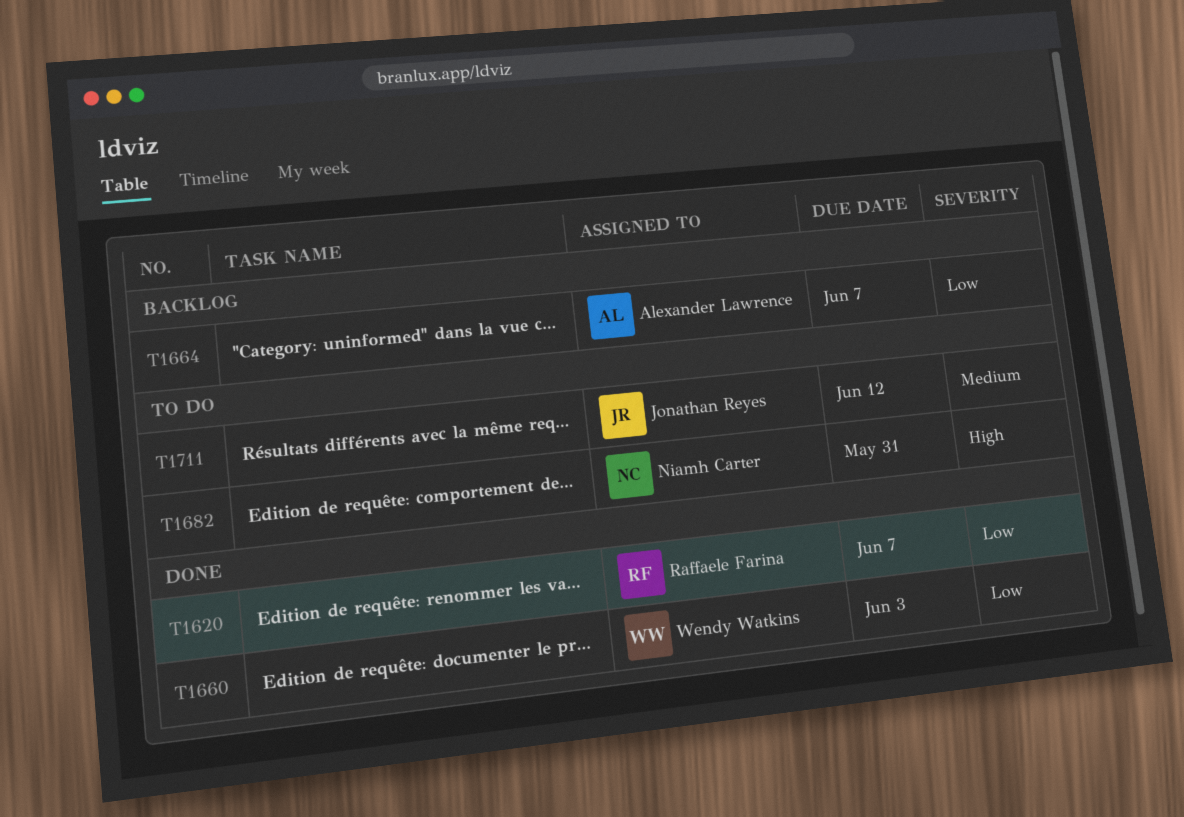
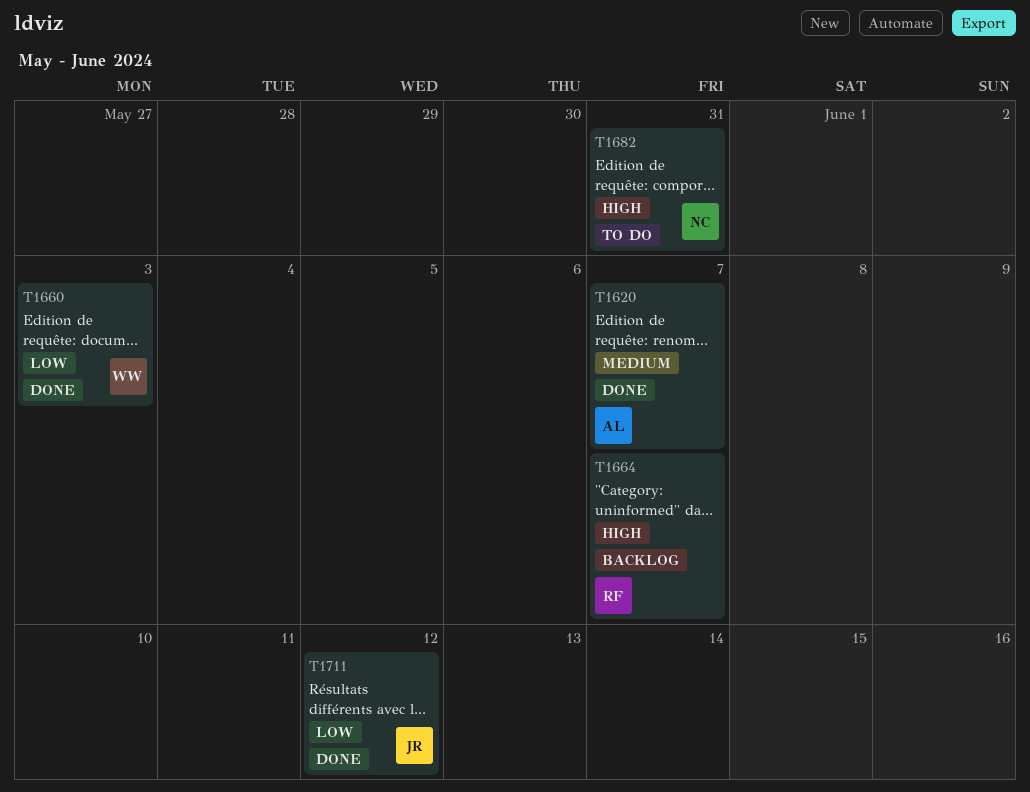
T1620, owner: Raffaele Farina -> Alexander Lawrence
T1620, priority: Low -> Medium
T1664, owner: Alexander Lawrence -> Raffaele Farina
T1664, priority: Low -> High
T1711, status: To do -> Done
T1711, priority: Medium -> Low

